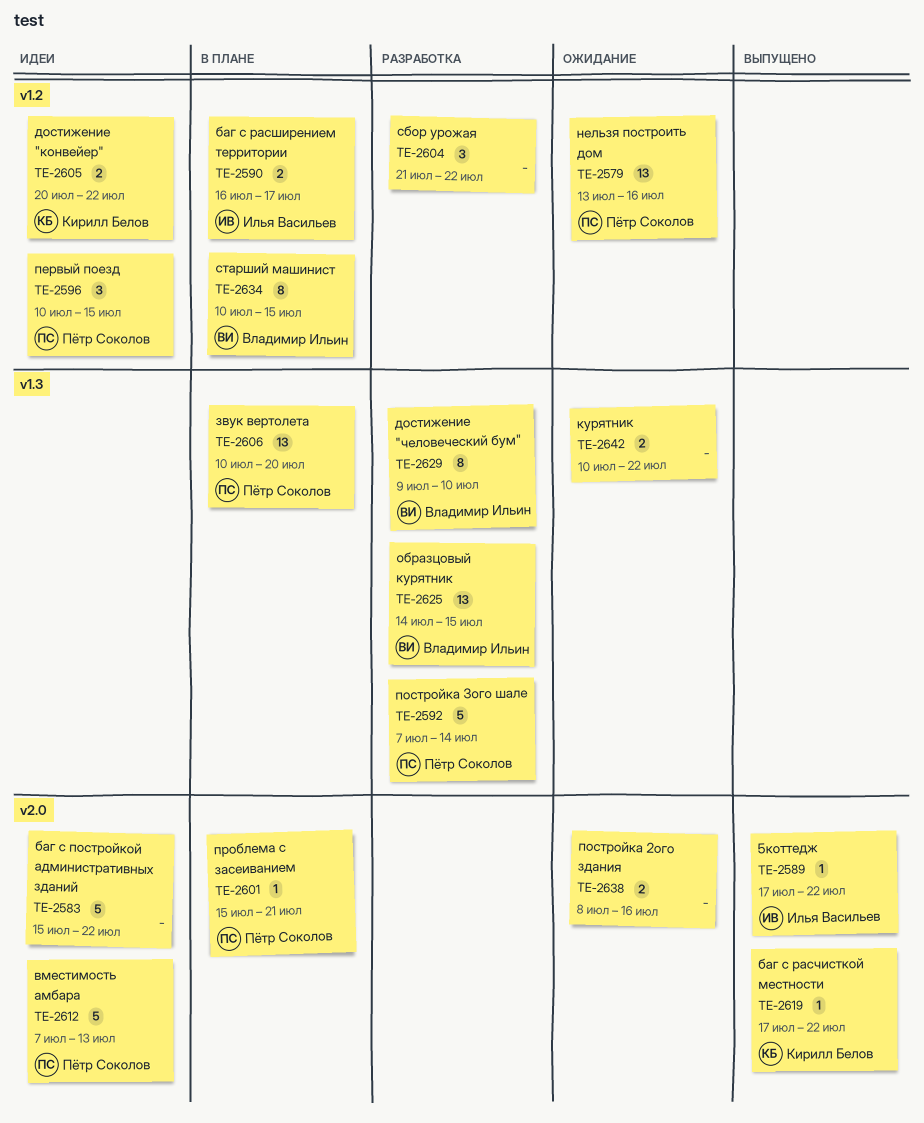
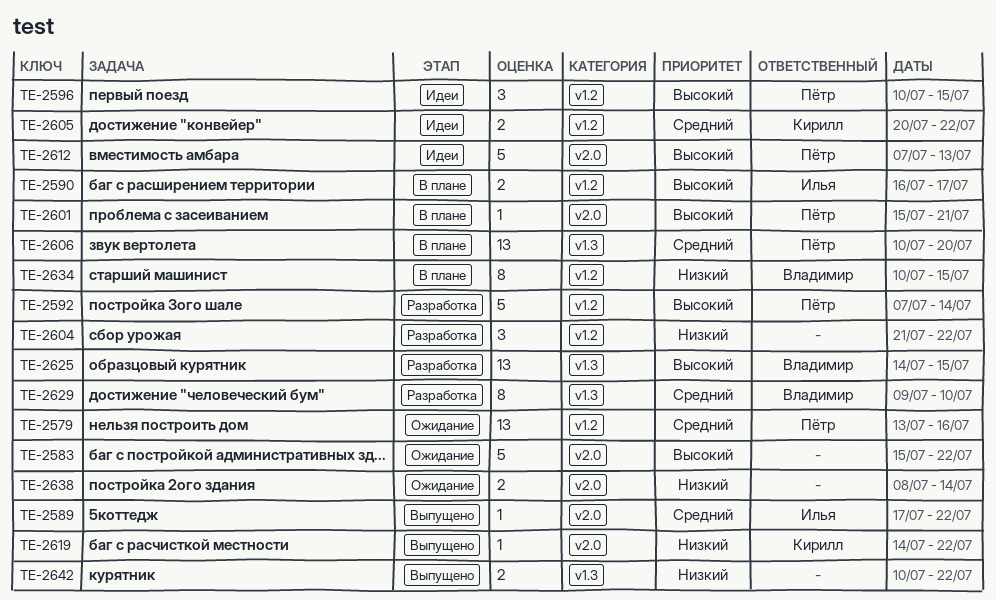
TE-2583, status: Идеи -> Ожидание
TE-2592, label: v1.3 -> v1.2
TE-2619, start: Jul 17 -> Jul 14
TE-2638, due: Jul 16 -> Jul 14
TE-2642, status: Ожидание -> Выпущено

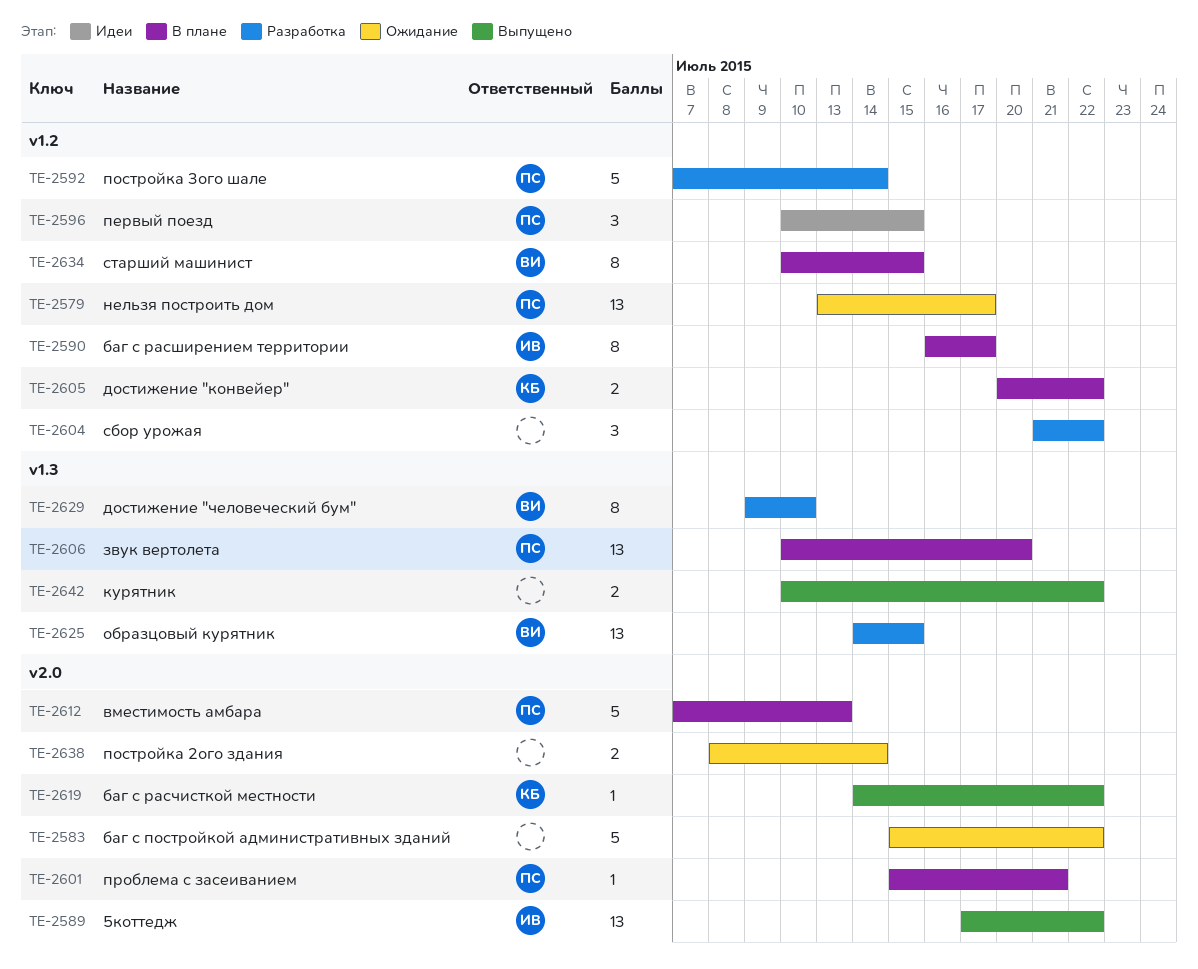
TE-2579, due: Jul 16 -> Jul 17
TE-2589, estimate: 1 -> 13
TE-2590, estimate: 2 -> 8
TE-2605, status: Идеи -> В плане
TE-2612, status: Идеи -> В плане

